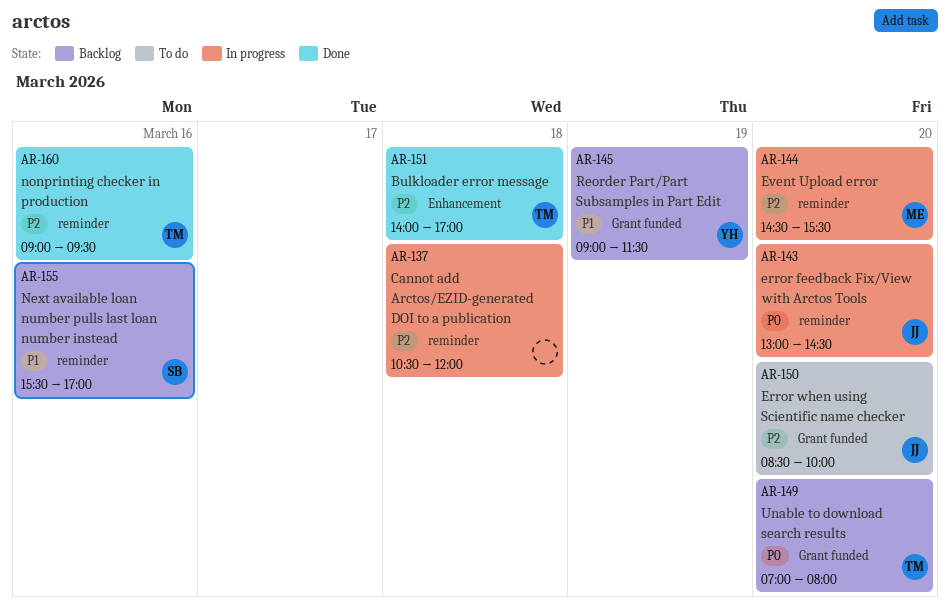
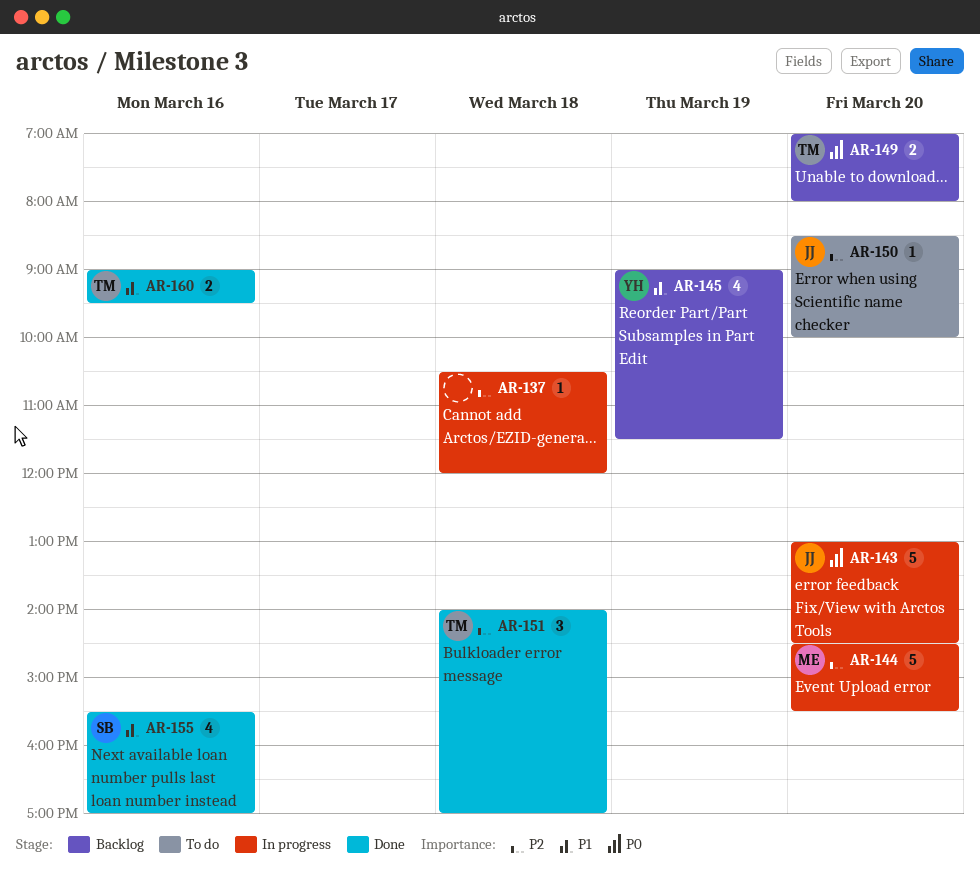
AR-155, status: Backlog -> Done
AR-160, priority: P2 -> P1

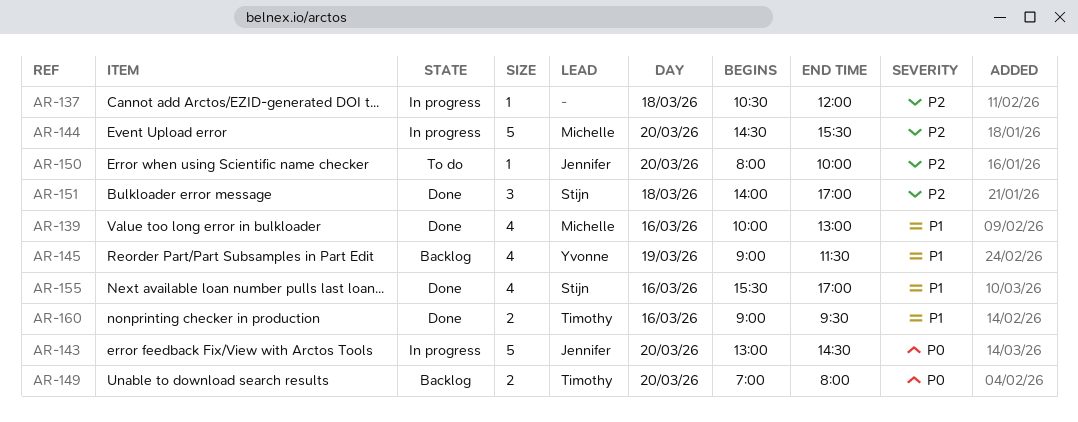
AR-139: none -> present
AR-150, begins: 08:30 -> 08:00
AR-151, owner: Timothy -> Stijn

